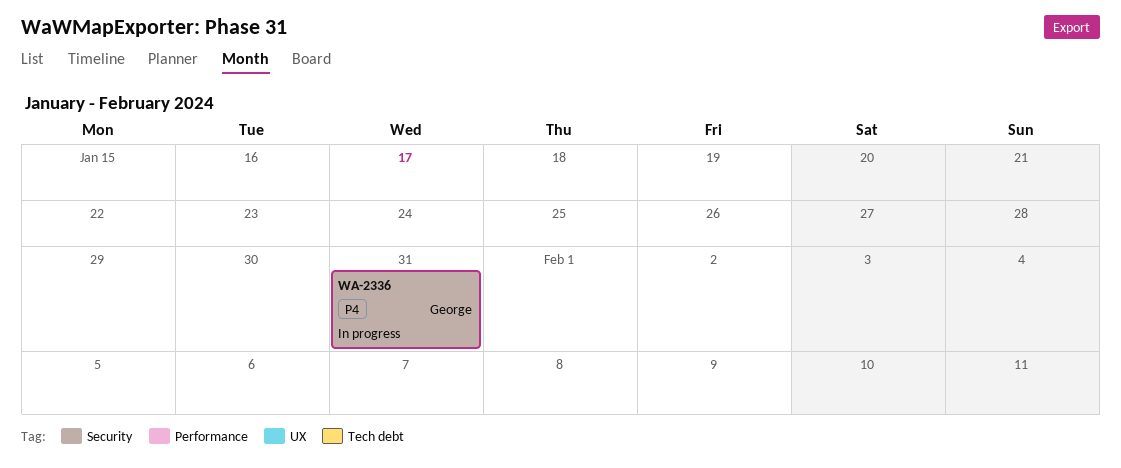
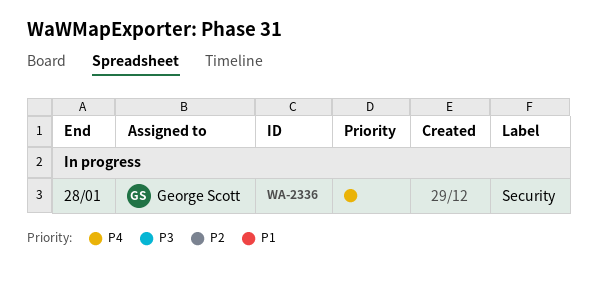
WA-2336, due: Jan 31 -> Jan 28

